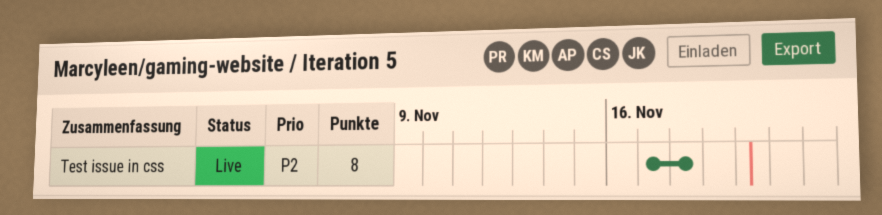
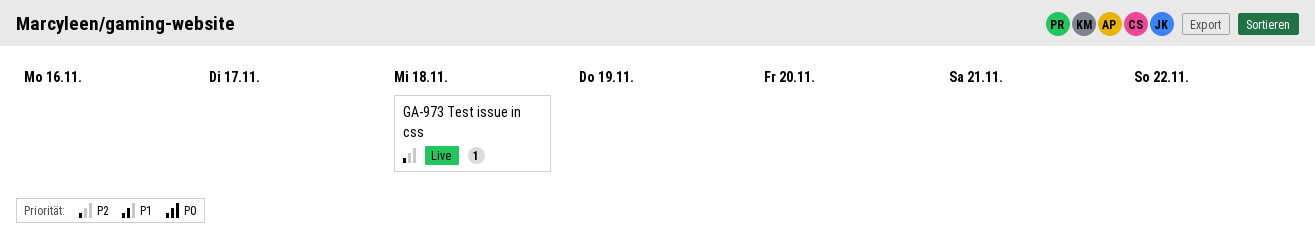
Test issue in css, estimate: 8 -> 1

